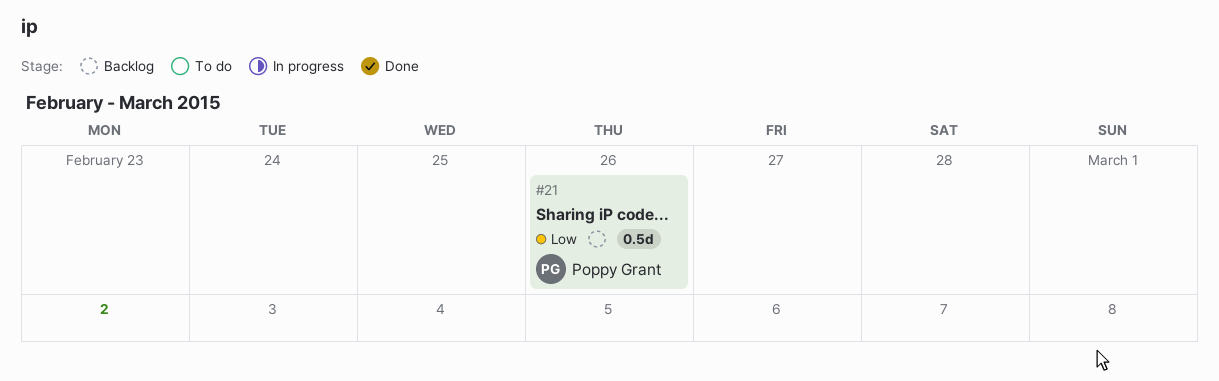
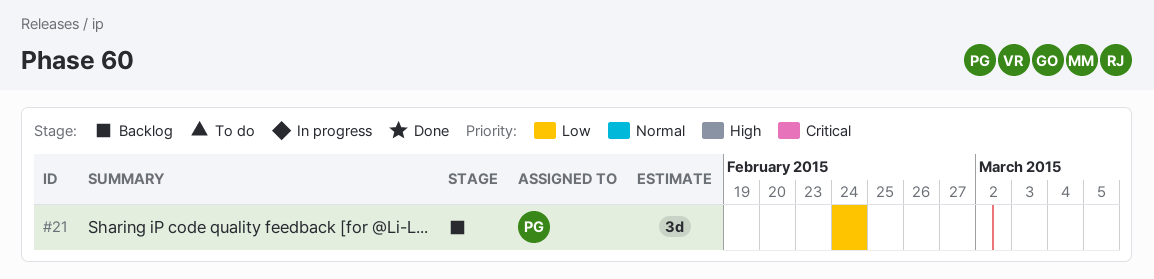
#21, estimate: 0.5d -> 3d
#21, due: Feb 26 -> Feb 24

